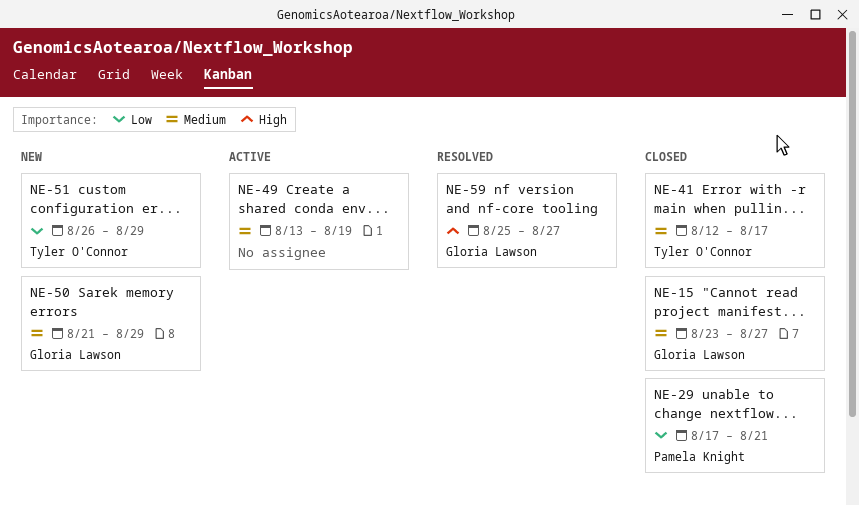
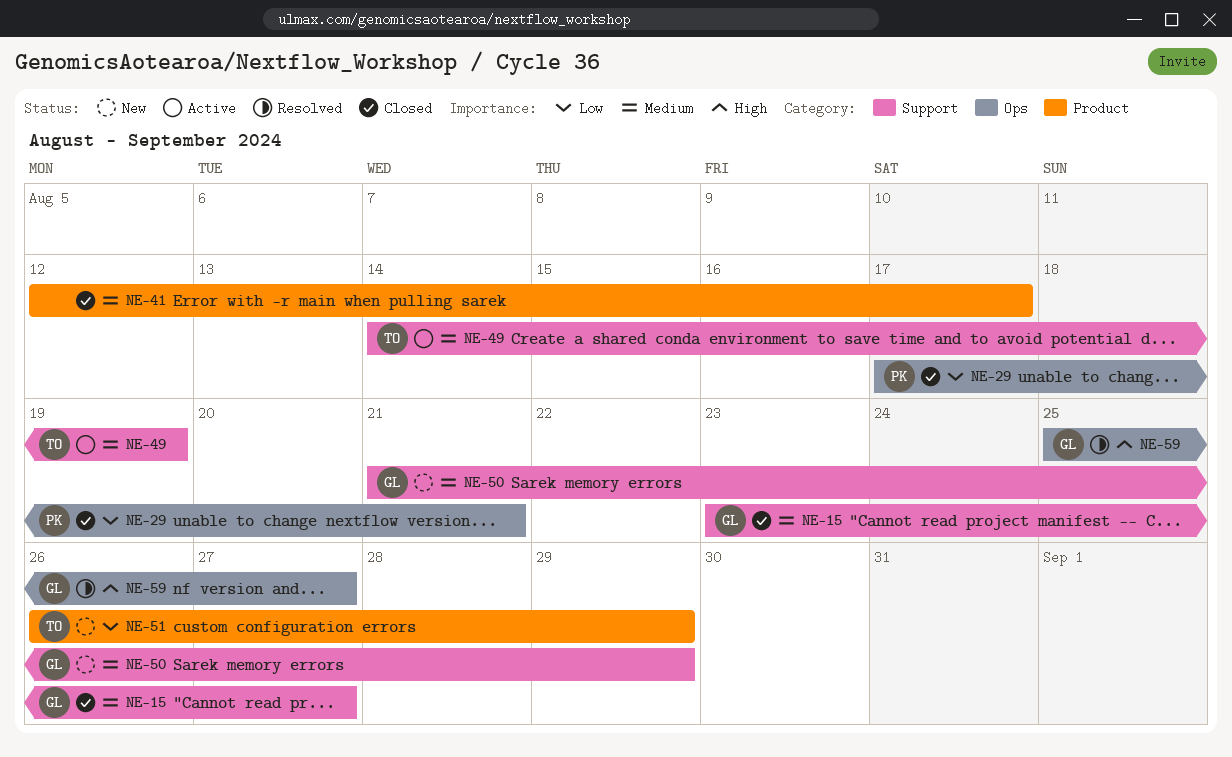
NE-41, owner: Tyler O'Connor -> none
NE-49, owner: none -> Tyler O'Connor
NE-49, start: Aug 13 -> Aug 14

